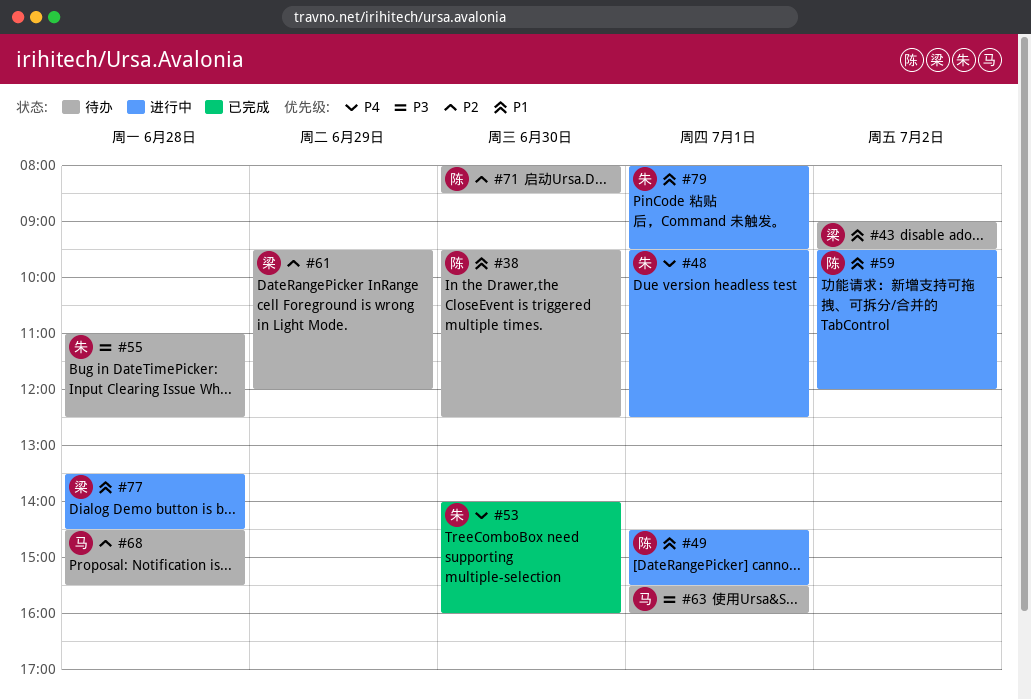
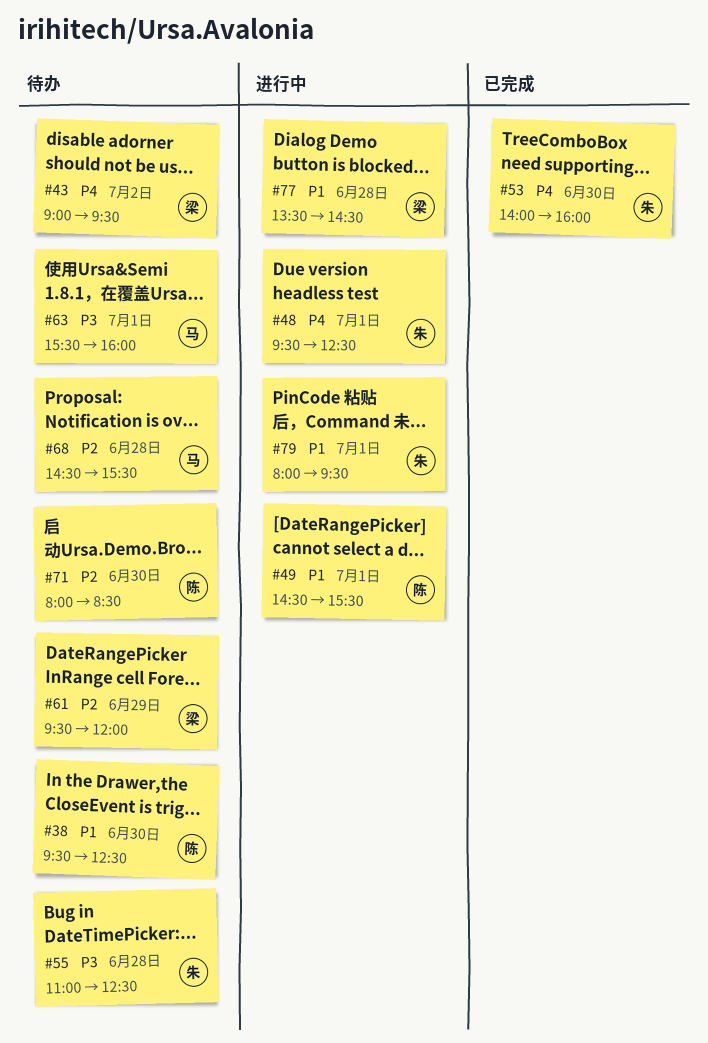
#43, priority: P1 -> P4
#59: present -> none

